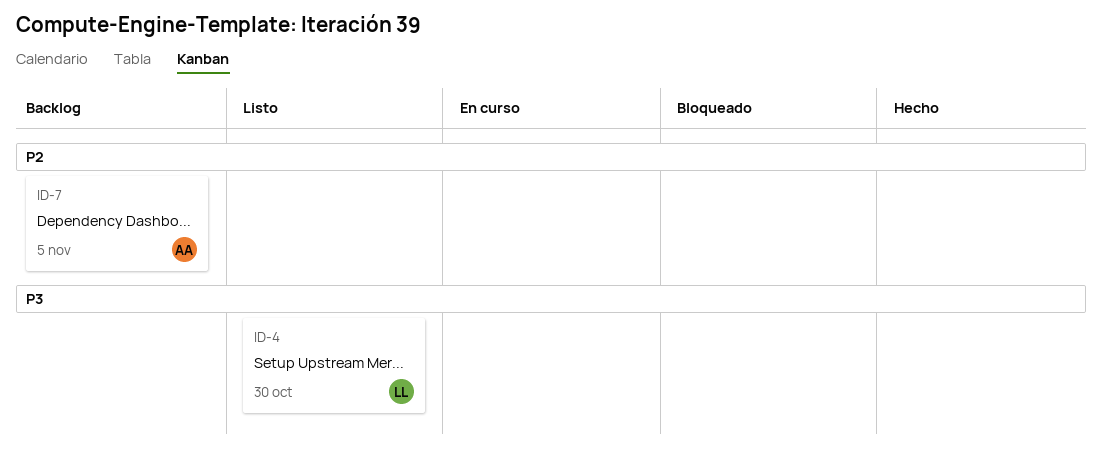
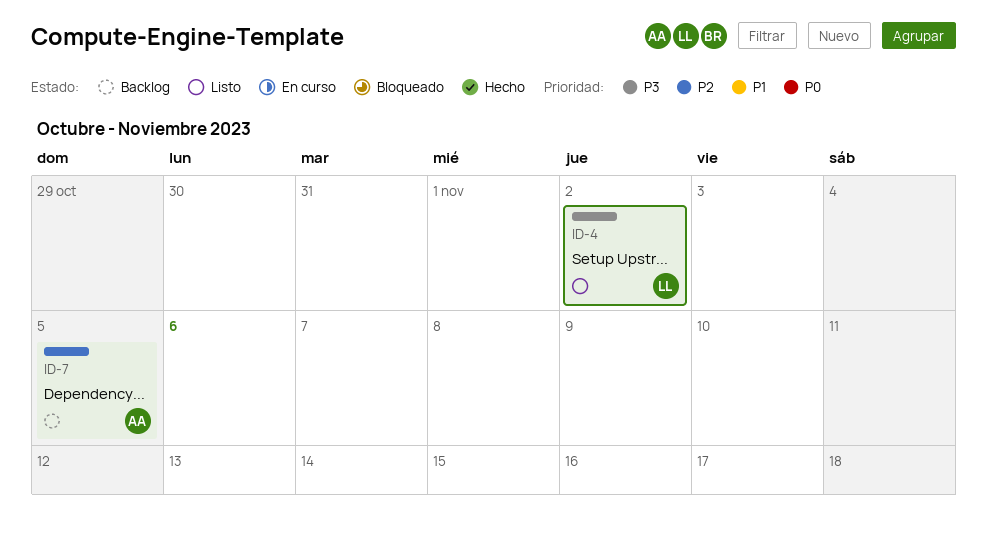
ID-4, due: Oct 30 -> Nov 2

